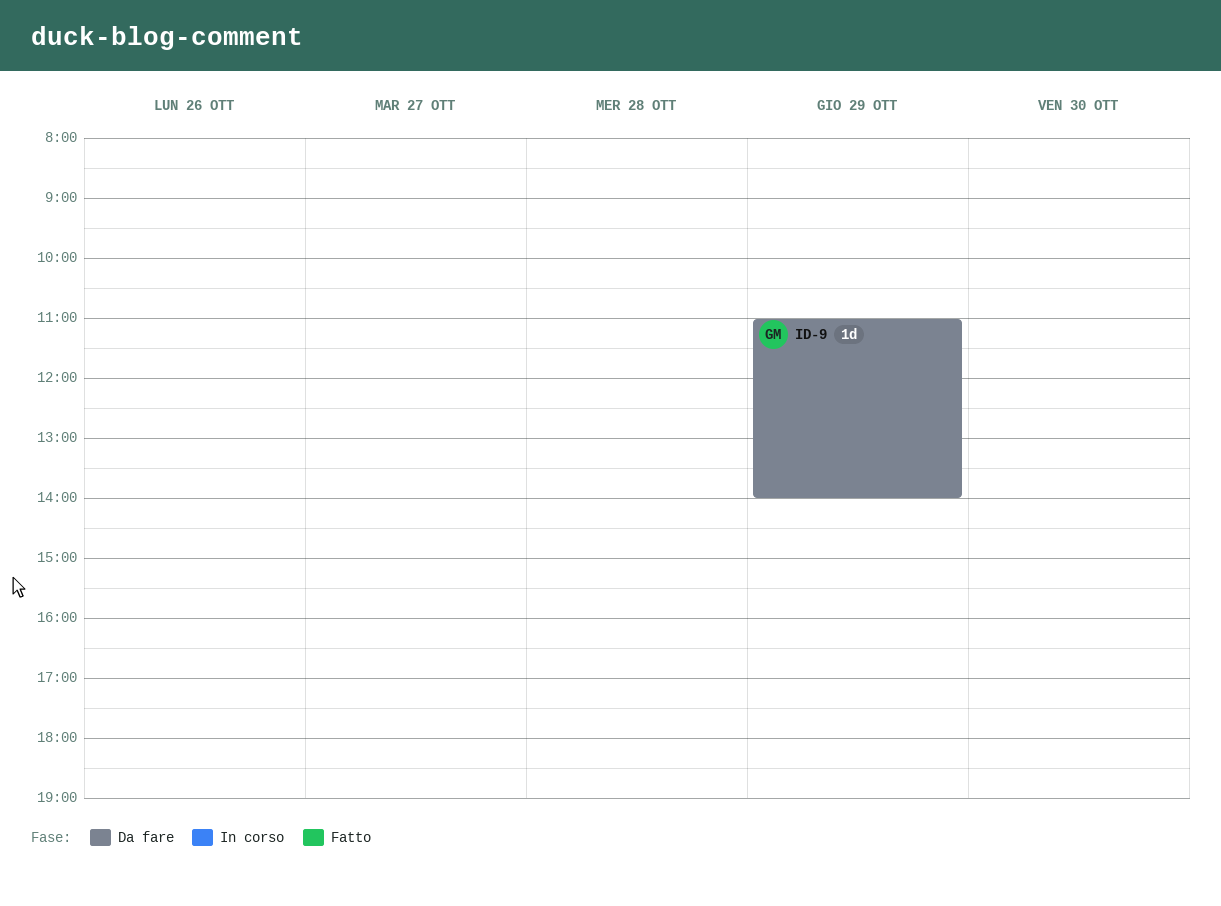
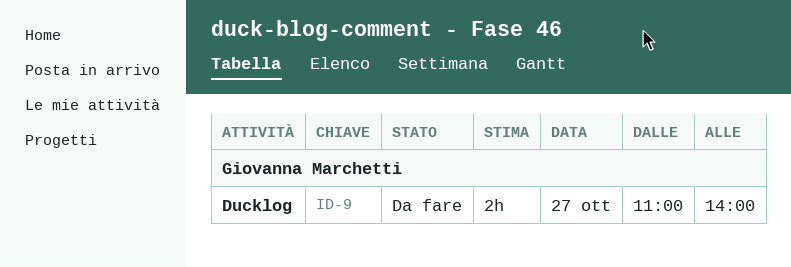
ID-9, estimate: 1d -> 2h
ID-9, day: Oct 29 -> Oct 27

